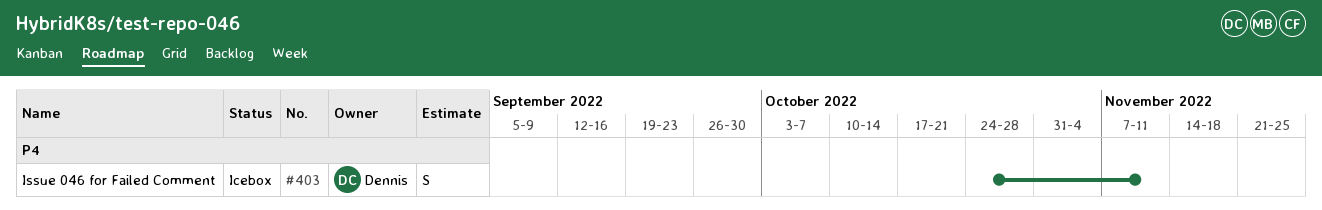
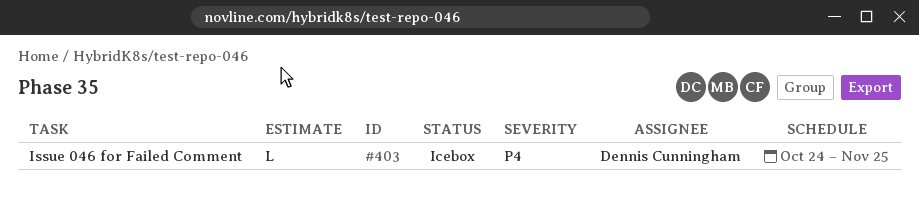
#403, estimate: S -> L
#403, due: Nov 11 -> Nov 25

